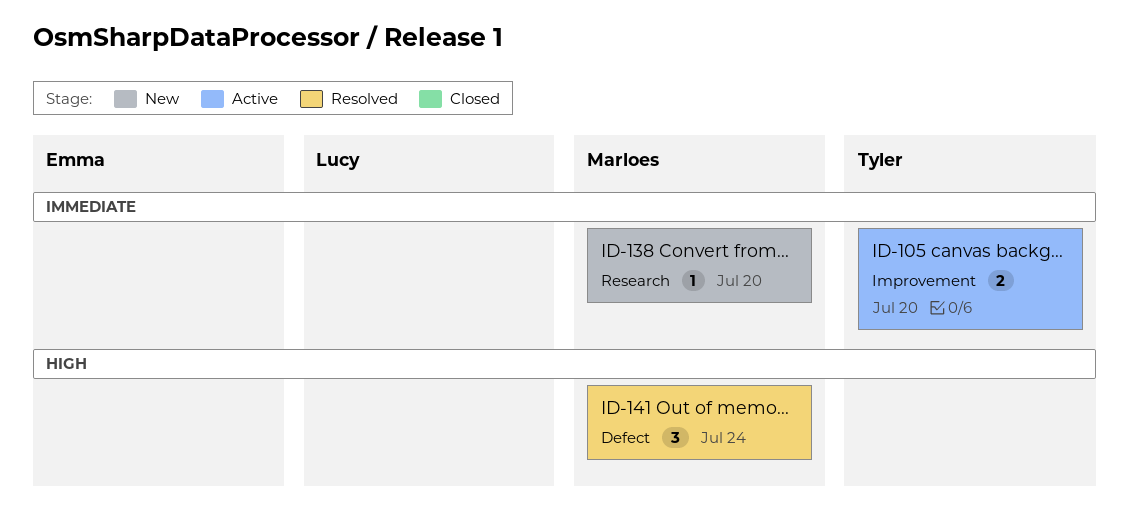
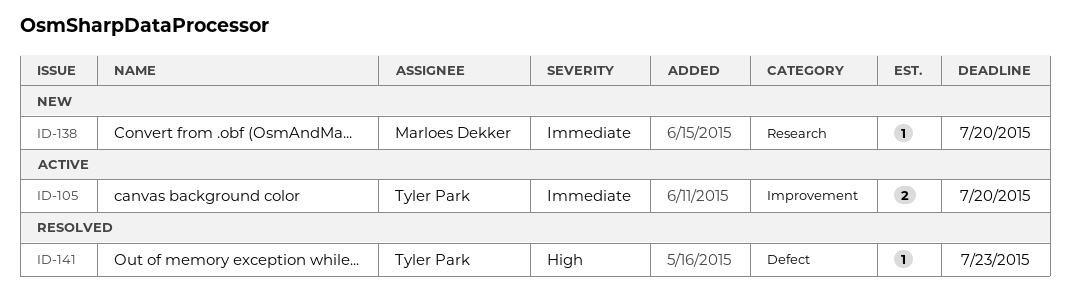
ID-141, owner: Marloes Dekker -> Tyler Park
ID-141, estimate: 3 -> 1
ID-141, due: Jul 24 -> Jul 23

